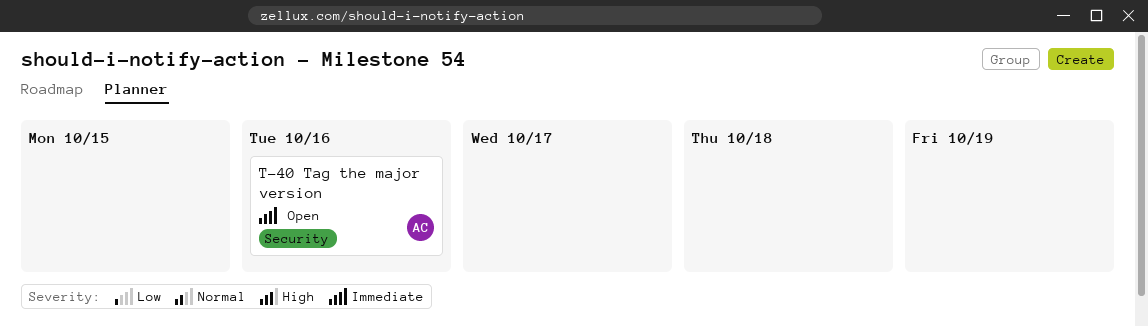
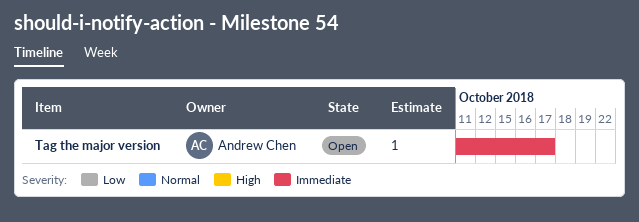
Tag the major version, due: Oct 16 -> Oct 17

